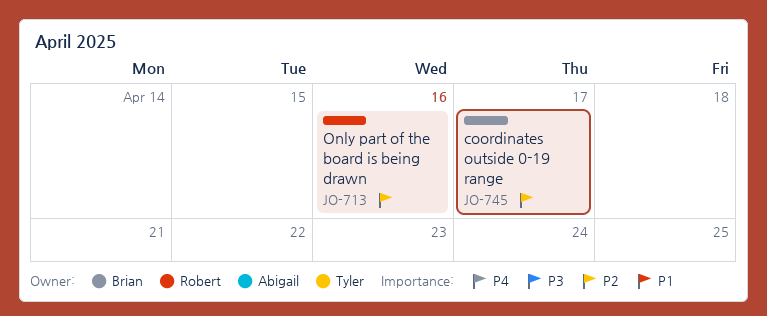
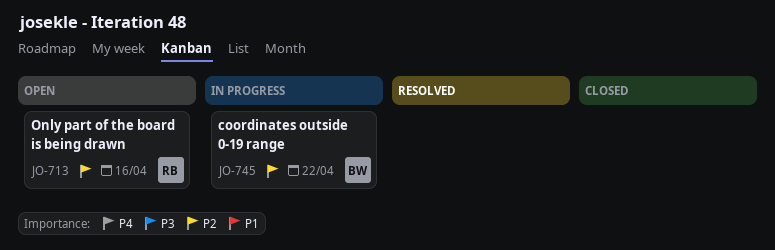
JO-745, due: Apr 17 -> Apr 22

